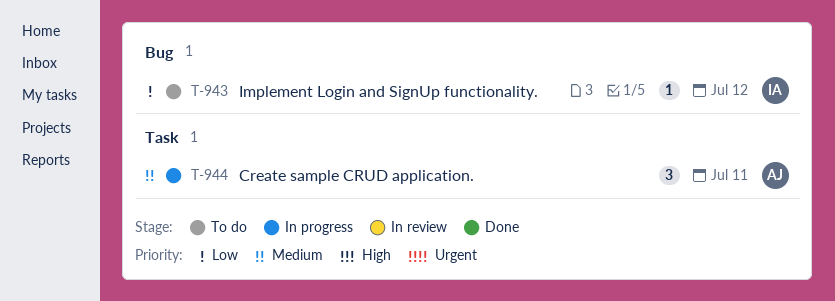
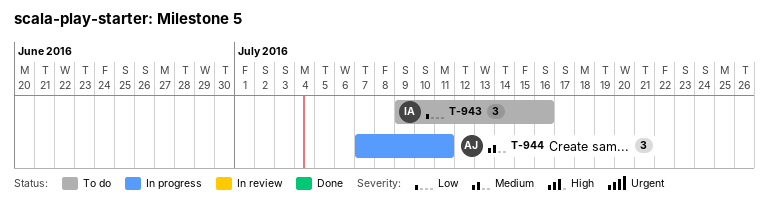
T-943, estimate: 1 -> 3
T-943, due: Jul 12 -> Jul 16

